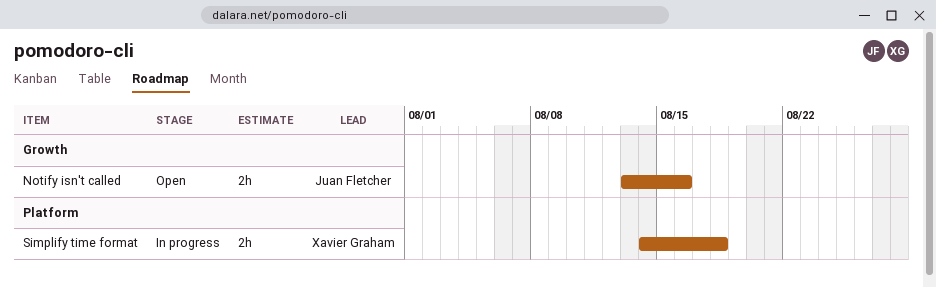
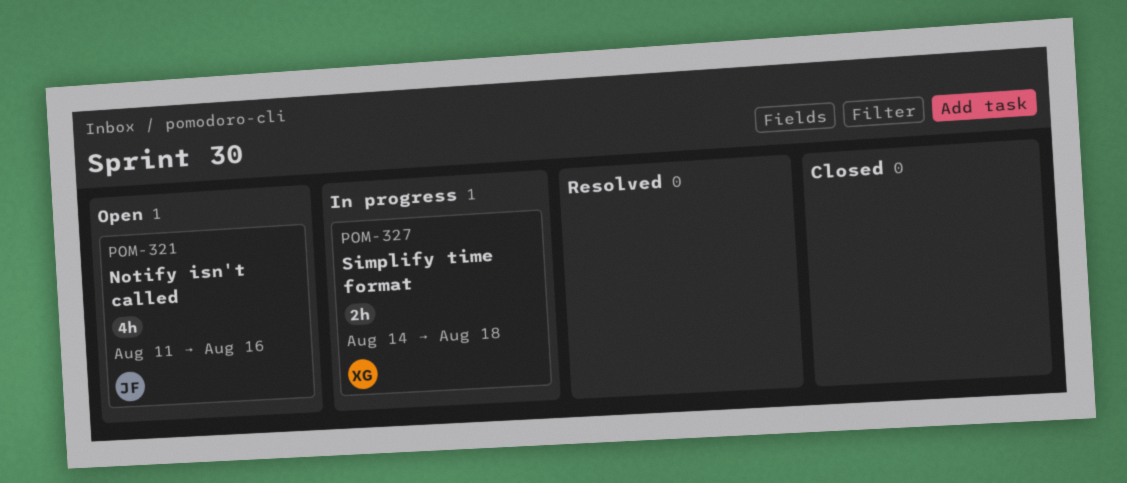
Notify isn't called, estimate: 2h -> 4h
Notify isn't called, start: Aug 13 -> Aug 11

